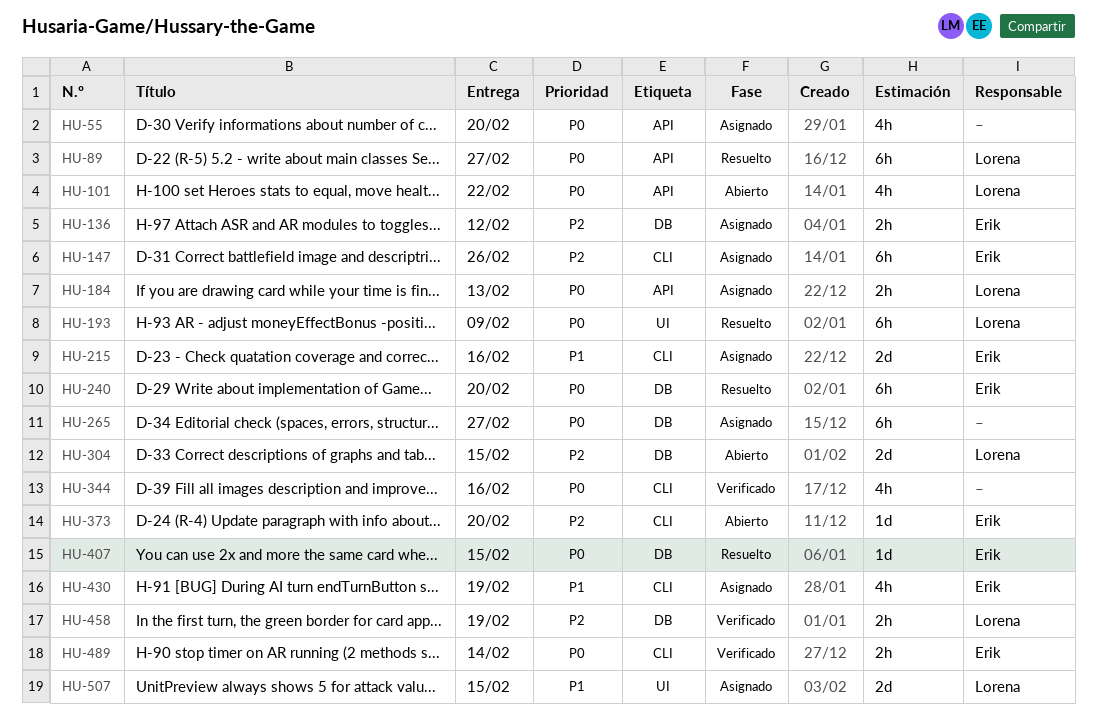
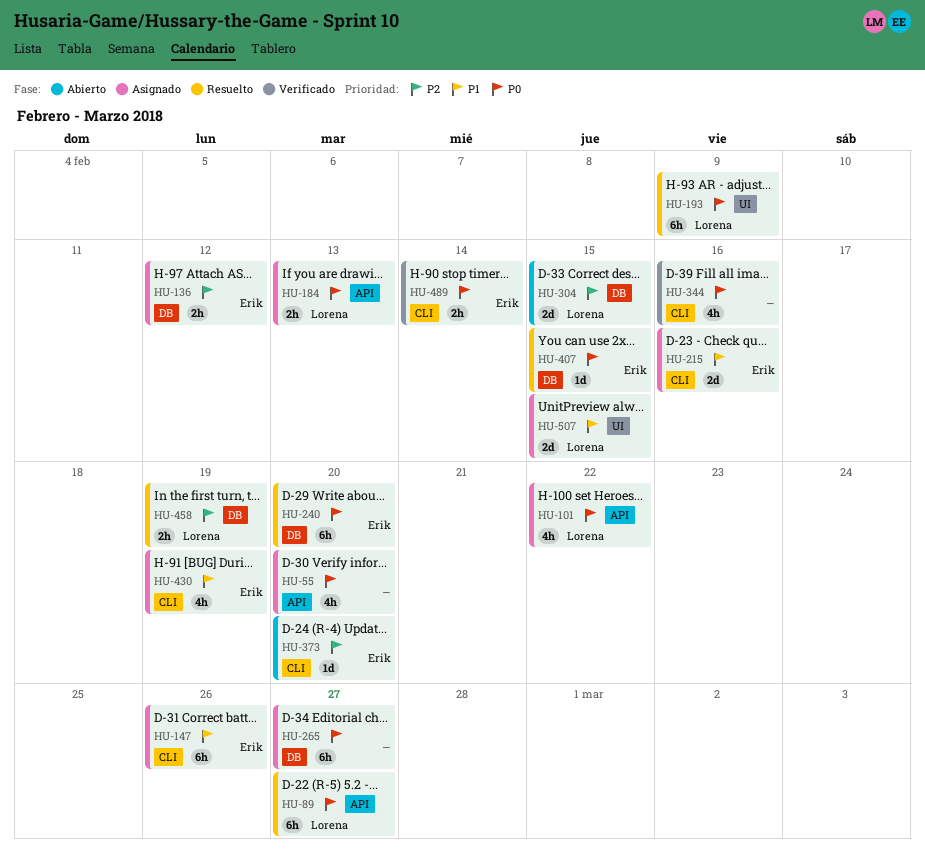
HU-101, status: Abierto -> Asignado
HU-147, priority: P2 -> P1
HU-458, status: Verificado -> Resuelto

